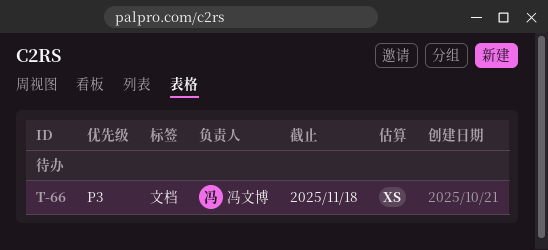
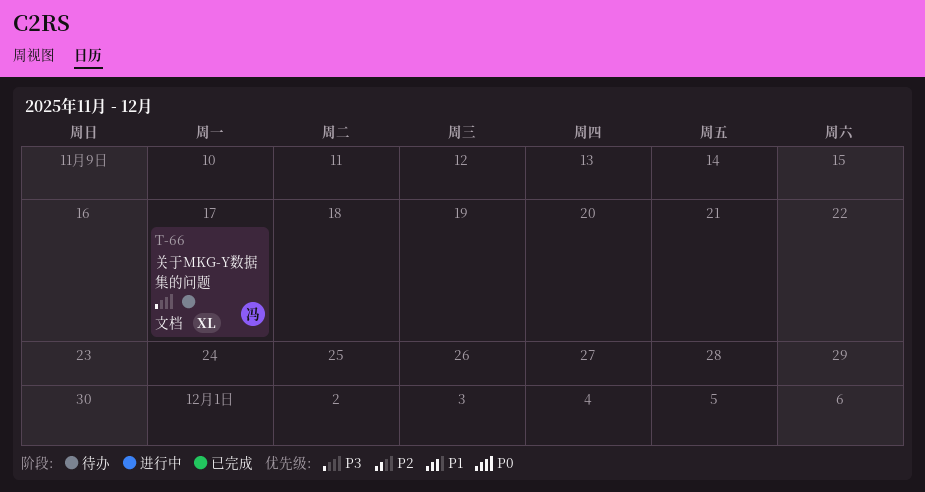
T-66, estimate: XS -> XL
T-66, due: Nov 18 -> Nov 17

